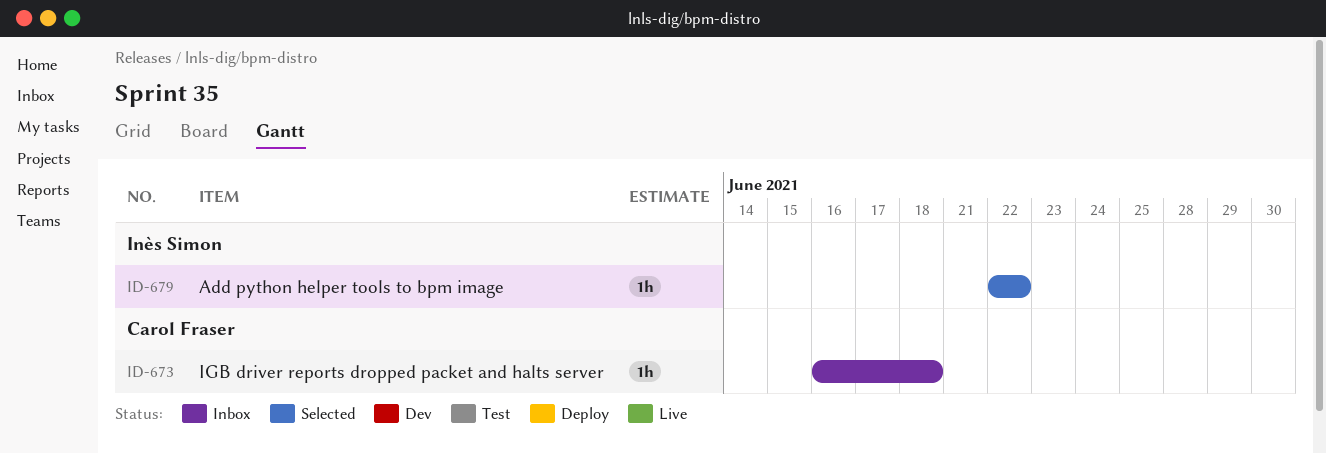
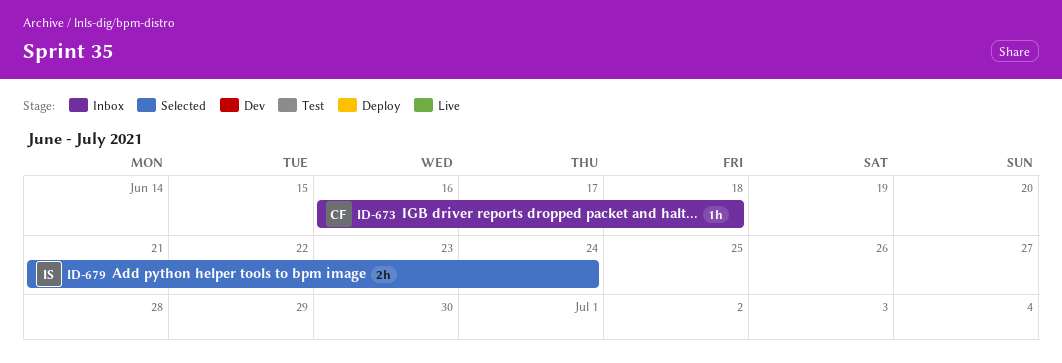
ID-679, estimate: 1h -> 2h
ID-679, start: Jun 22 -> Jun 21
ID-679, due: Jun 22 -> Jun 24

